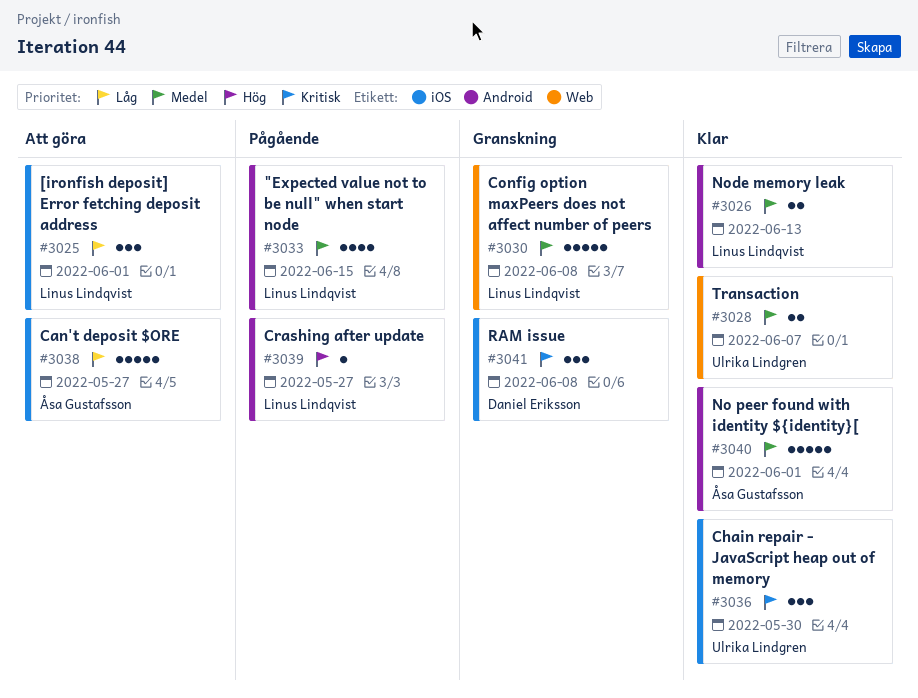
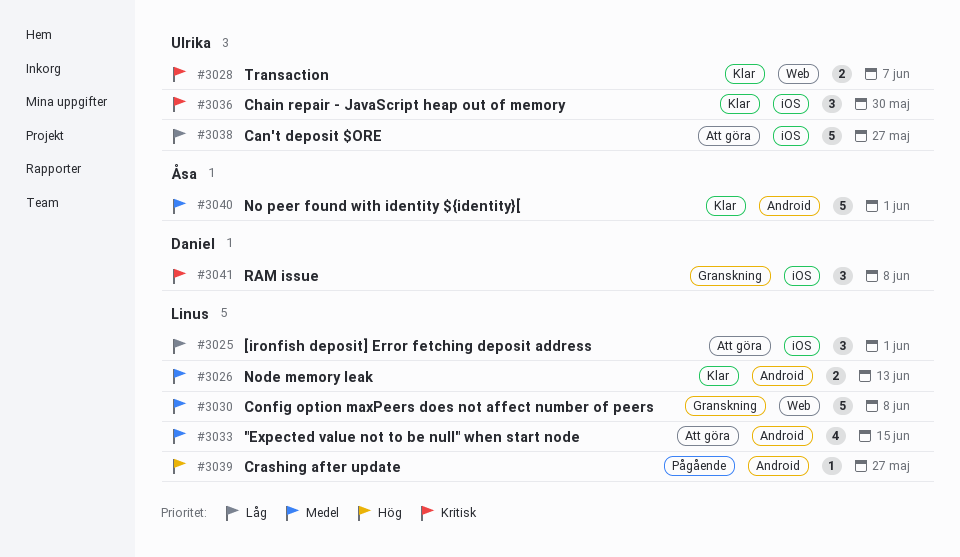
#3028, priority: Medel -> Kritisk
#3033, status: Pågående -> Att göra
#3038, owner: Åsa Gustafsson -> Ulrika Lindgren

